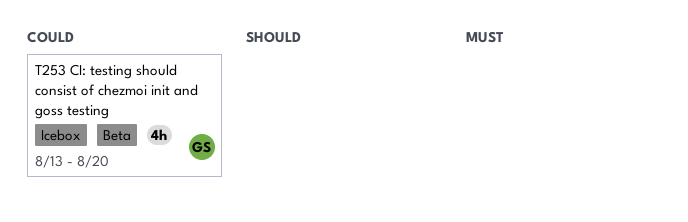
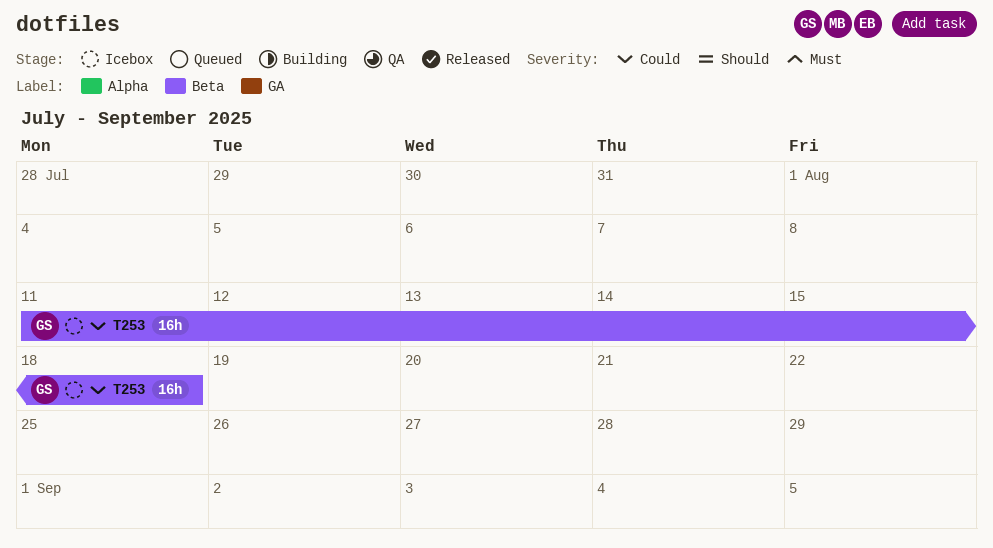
T253, estimate: 4h -> 16h
T253, start: Aug 13 -> Aug 11
T253, due: Aug 20 -> Aug 18

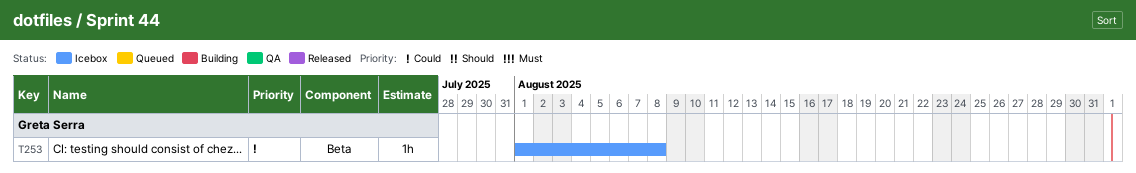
T253, estimate: 16h -> 1h
T253, start: Aug 11 -> Aug 1
T253, due: Aug 18 -> Aug 8

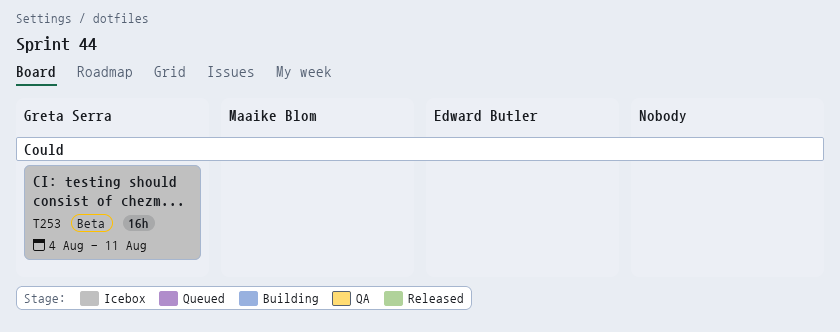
T253, estimate: 1h -> 16h
T253, start: Aug 1 -> Aug 4
T253, due: Aug 8 -> Aug 11

